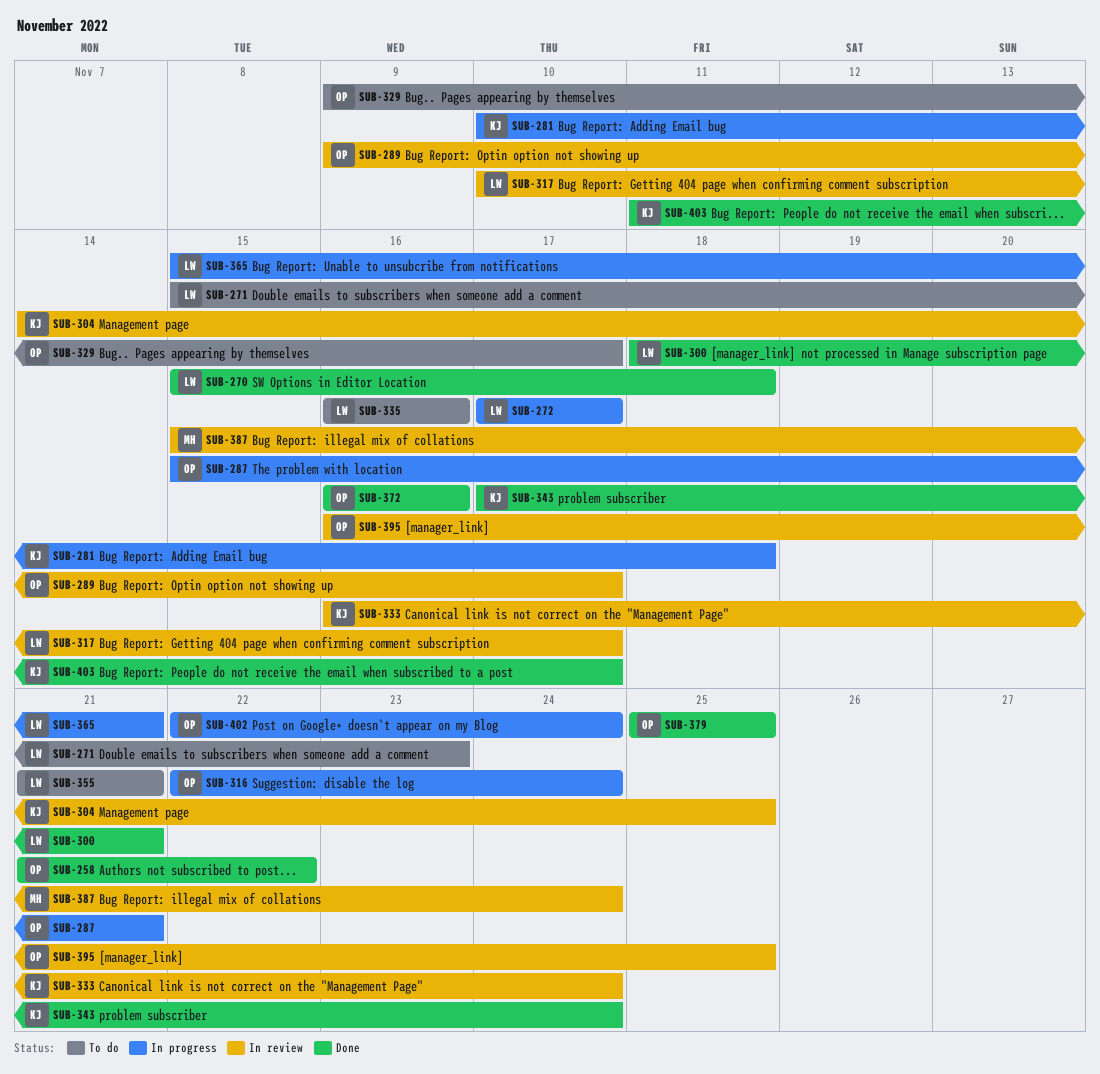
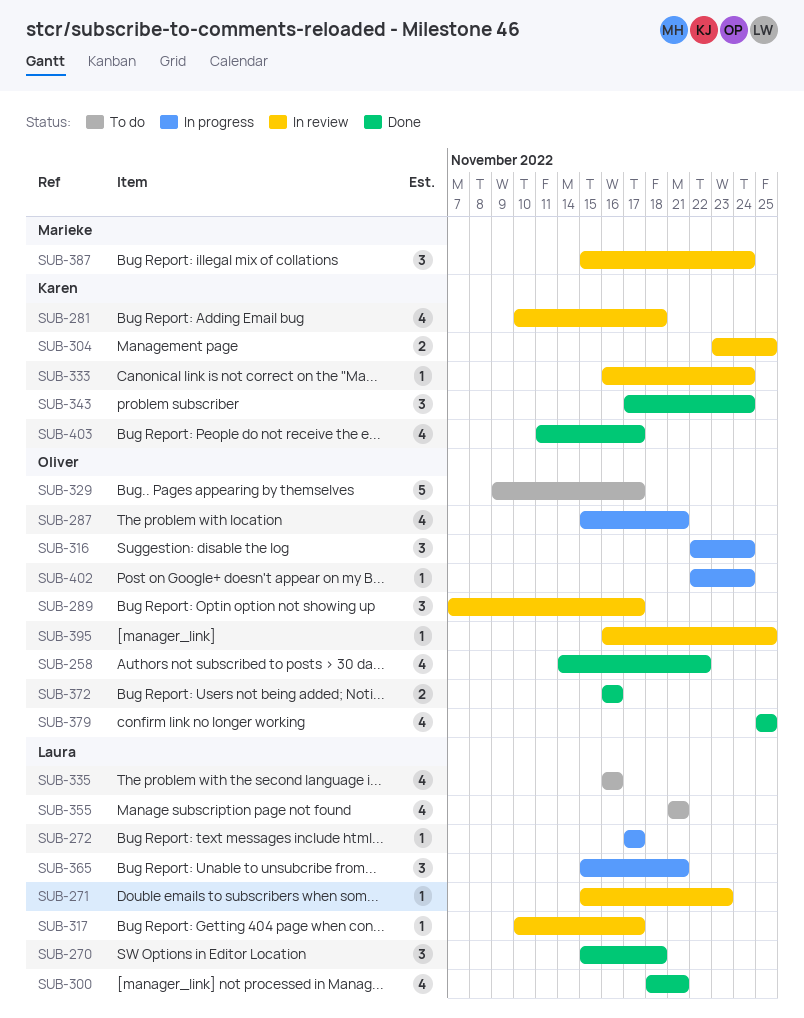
SUB-258, start: Nov 21 -> Nov 14
SUB-271, status: To do -> In review
SUB-281, status: In progress -> In review
SUB-289, start: Nov 9 -> Nov 7
SUB-304, start: Nov 14 -> Nov 23

